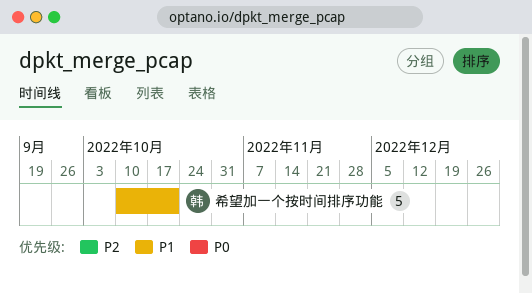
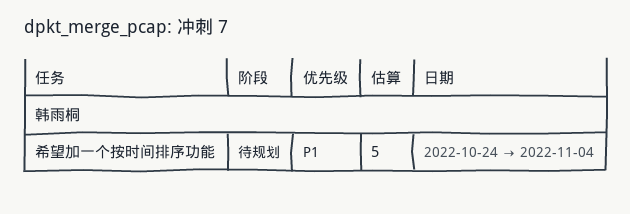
希望加一个按时间排序功能, start: Oct 10 -> Oct 24
希望加一个按时间排序功能, due: Oct 21 -> Nov 4

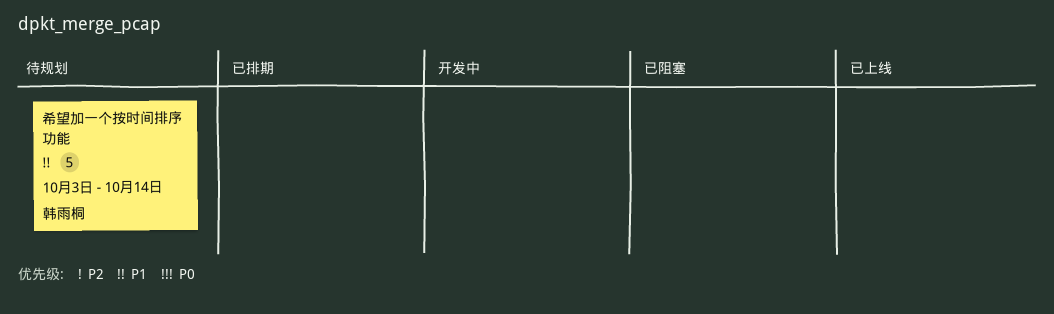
希望加一个按时间排序功能, start: Oct 24 -> Oct 3
希望加一个按时间排序功能, due: Nov 4 -> Oct 14

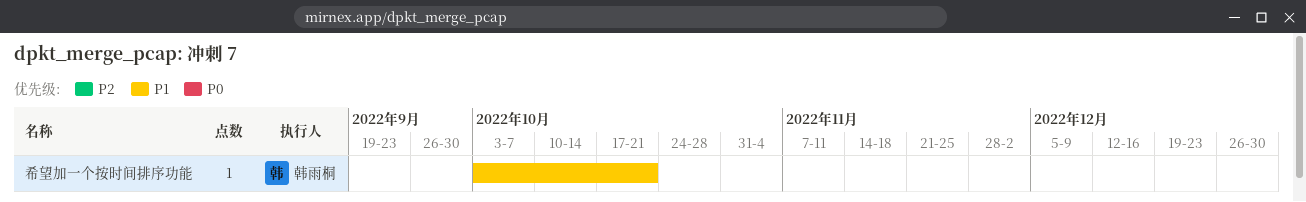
希望加一个按时间排序功能, estimate: 5 -> 1
希望加一个按时间排序功能, due: Oct 14 -> Oct 21

